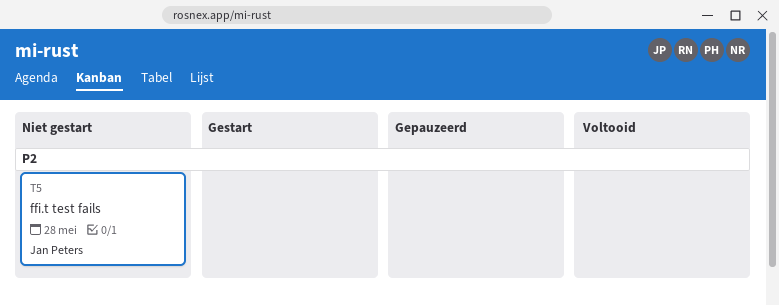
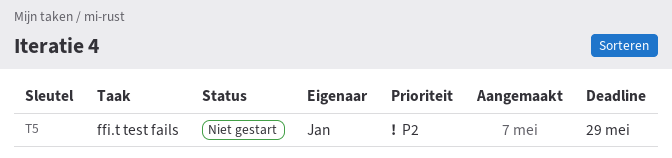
T5, due: May 28 -> May 29

